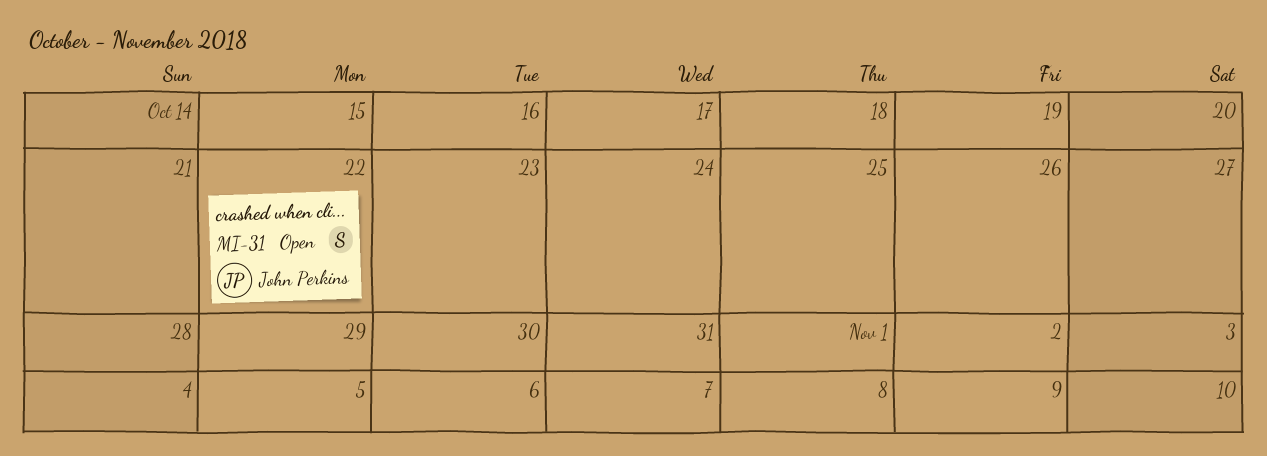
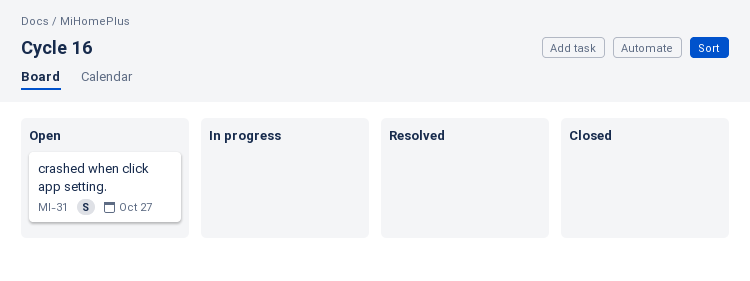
MI-31, due: Oct 22 -> Oct 27

